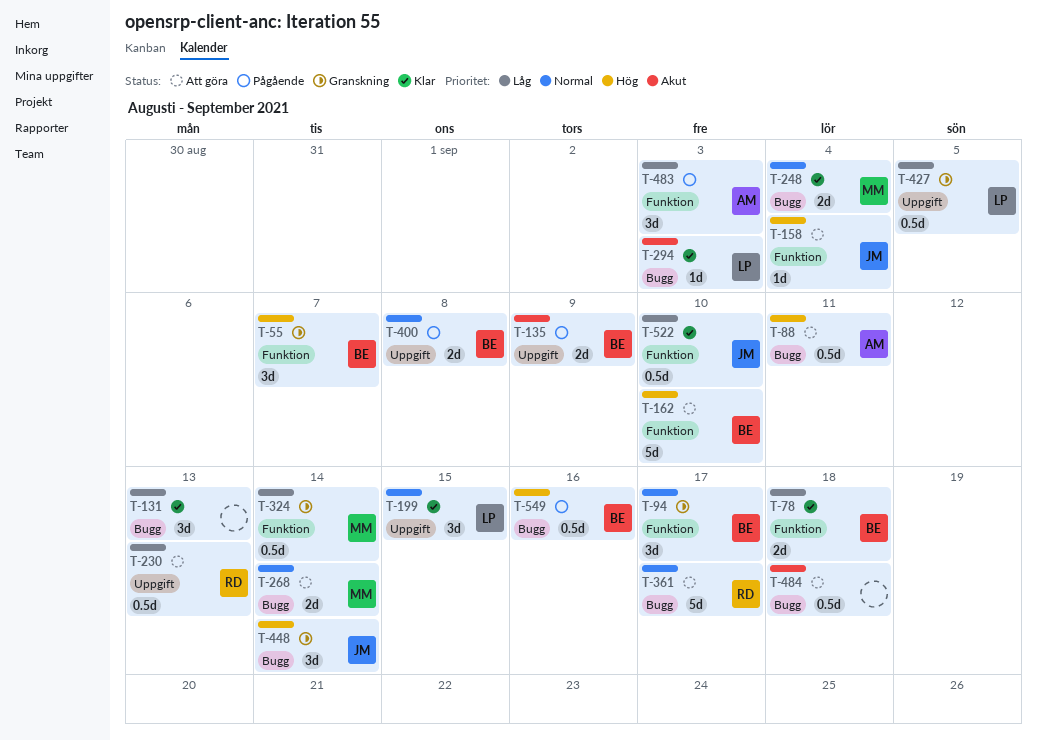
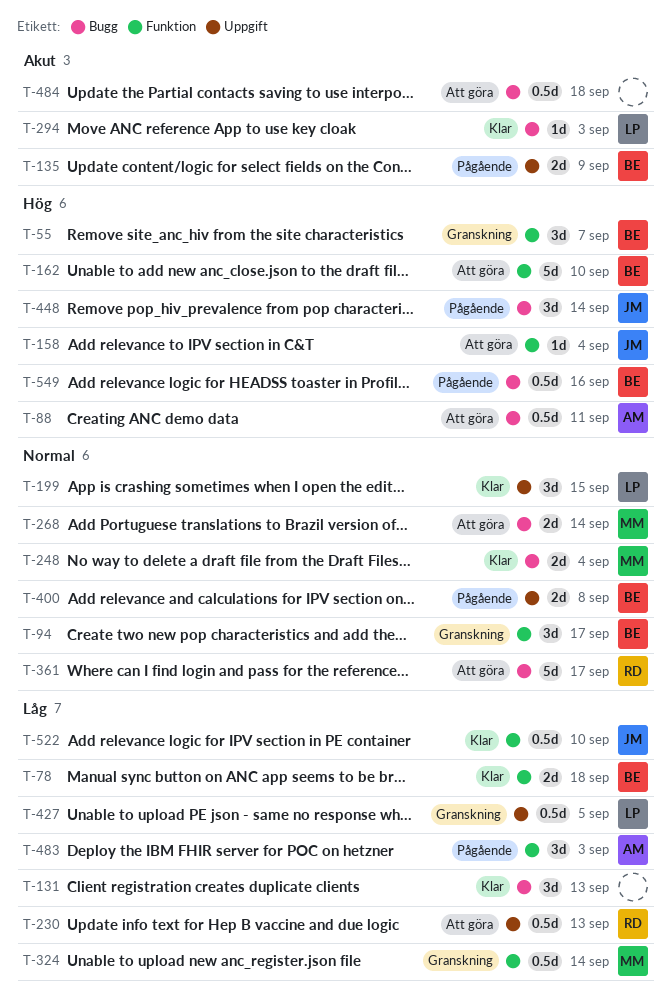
T-448, status: Granskning -> Pågående

